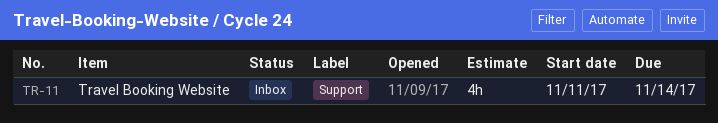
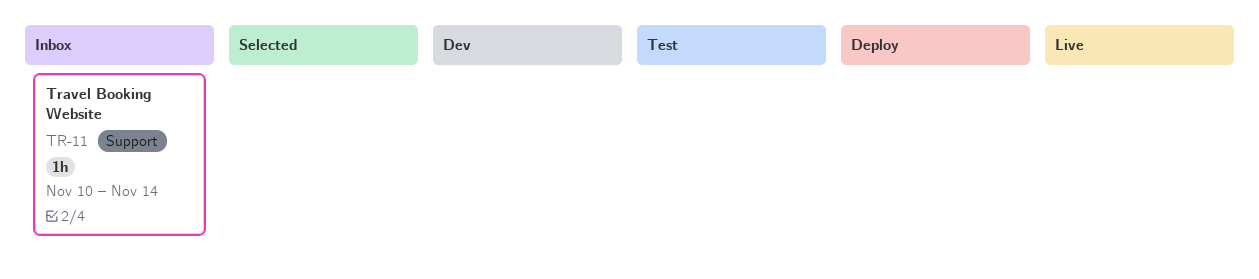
TR-11, estimate: 4h -> 1h
TR-11, start: Nov 11 -> Nov 10

